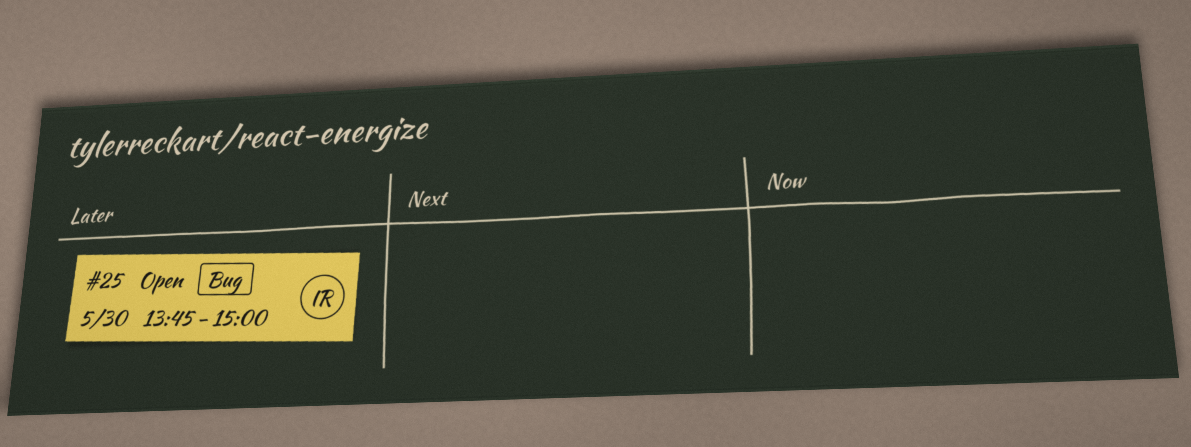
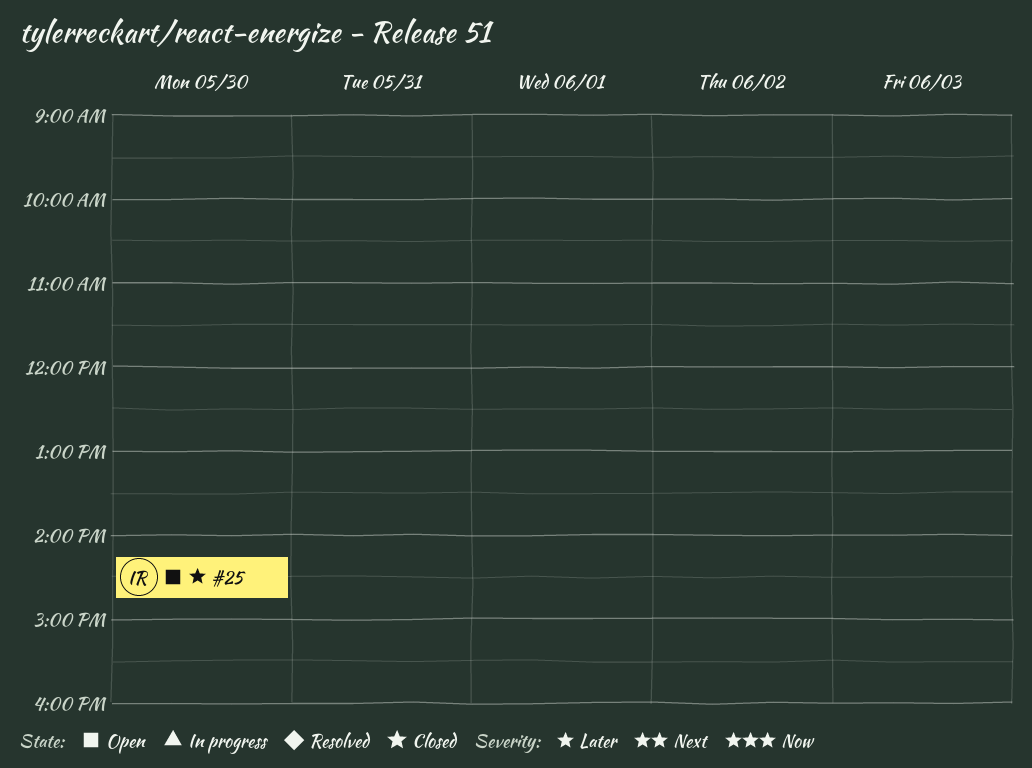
#25, begins: 13:45 -> 14:15
#25, ends: 15:00 -> 14:45

